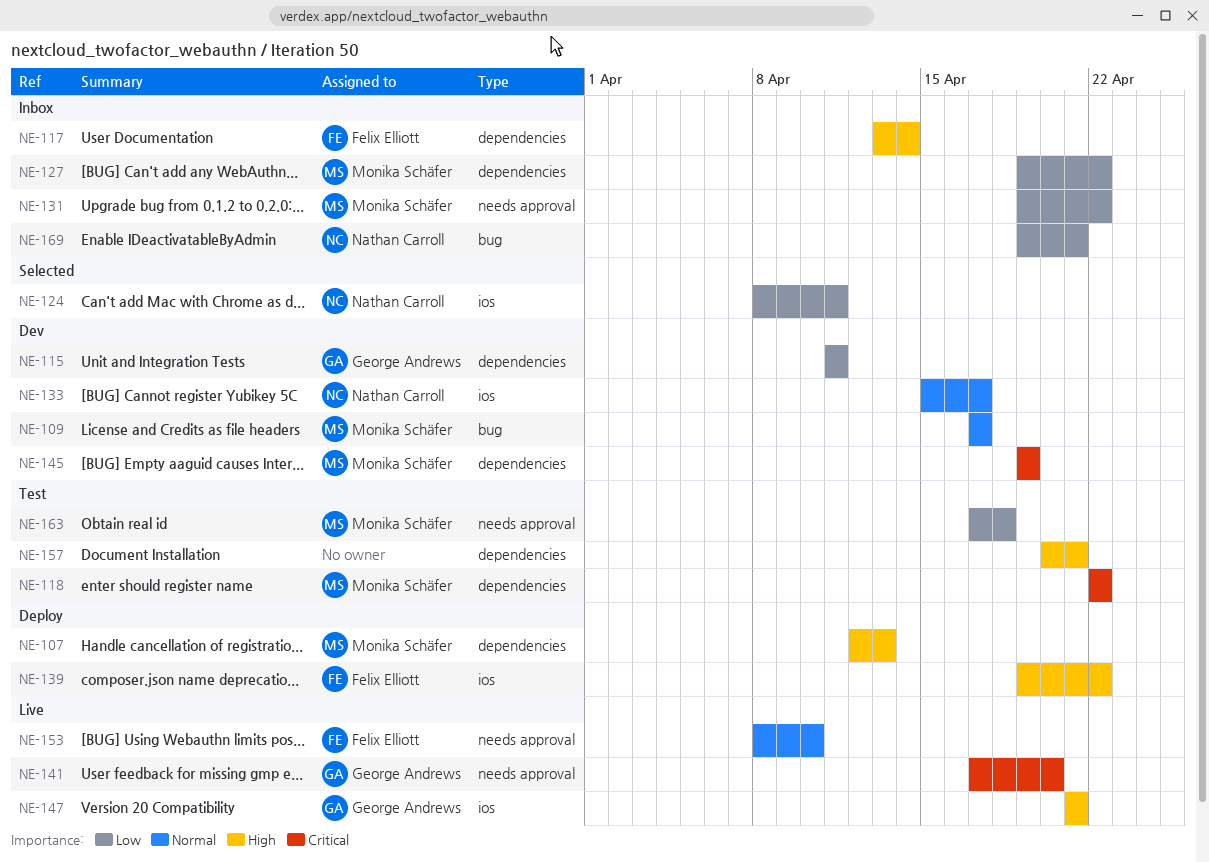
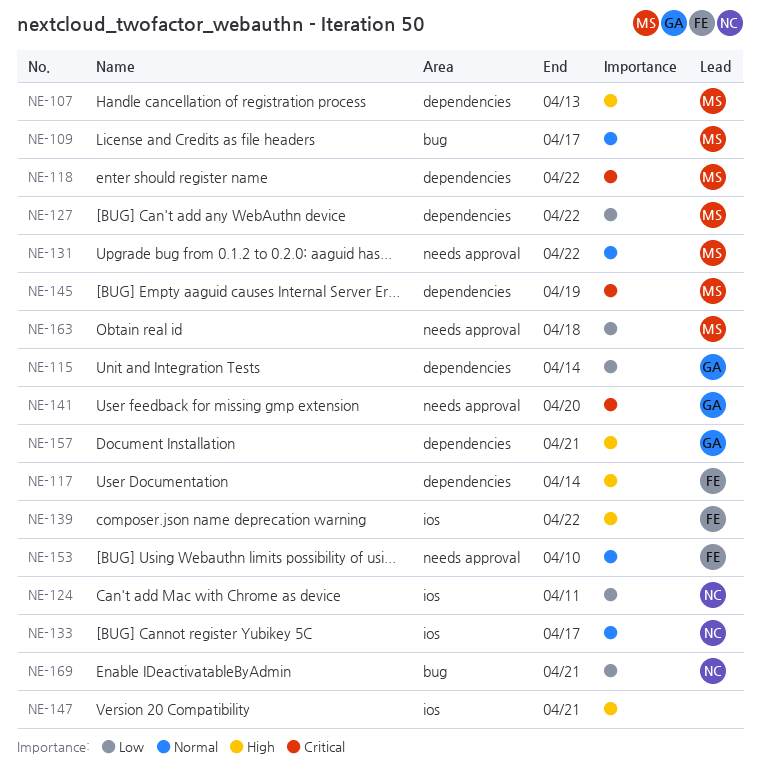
NE-115, due: Apr 11 -> Apr 14
NE-131, priority: Low -> Normal
NE-147, owner: George Andrews -> none
NE-157, owner: none -> George Andrews

